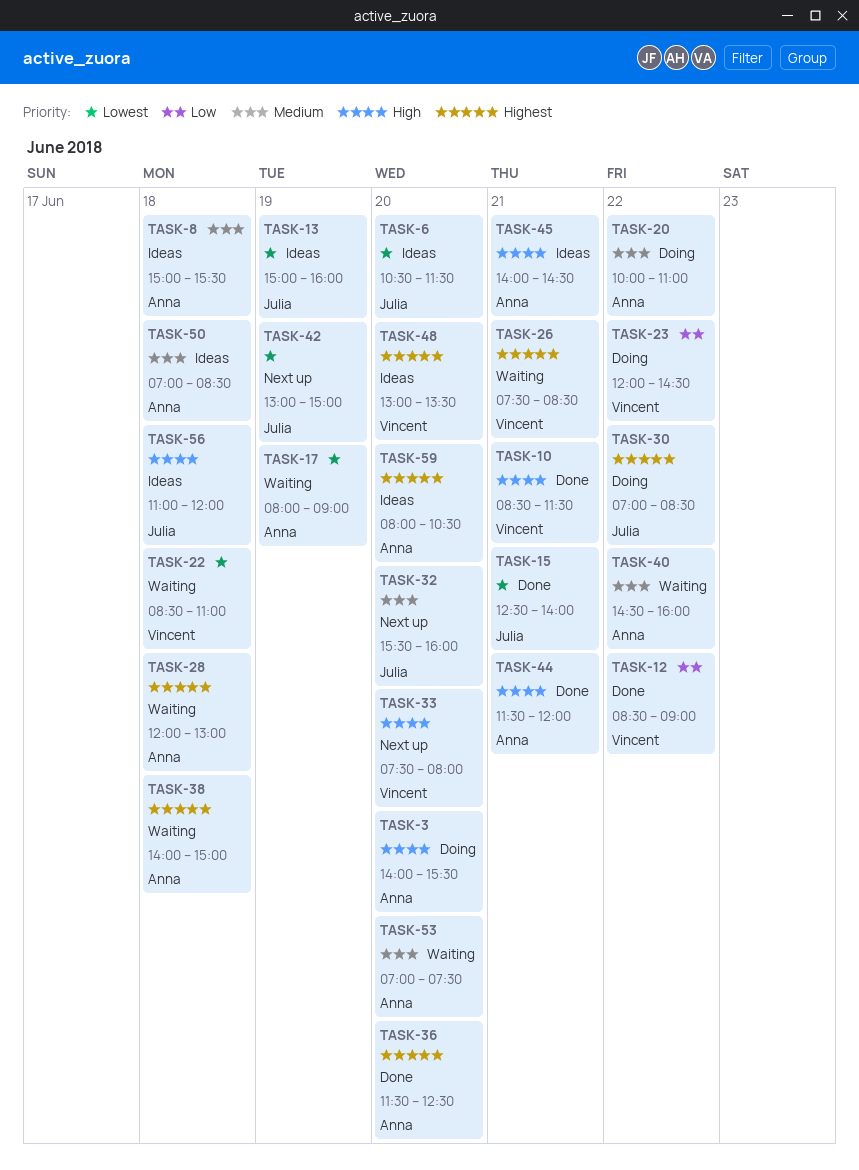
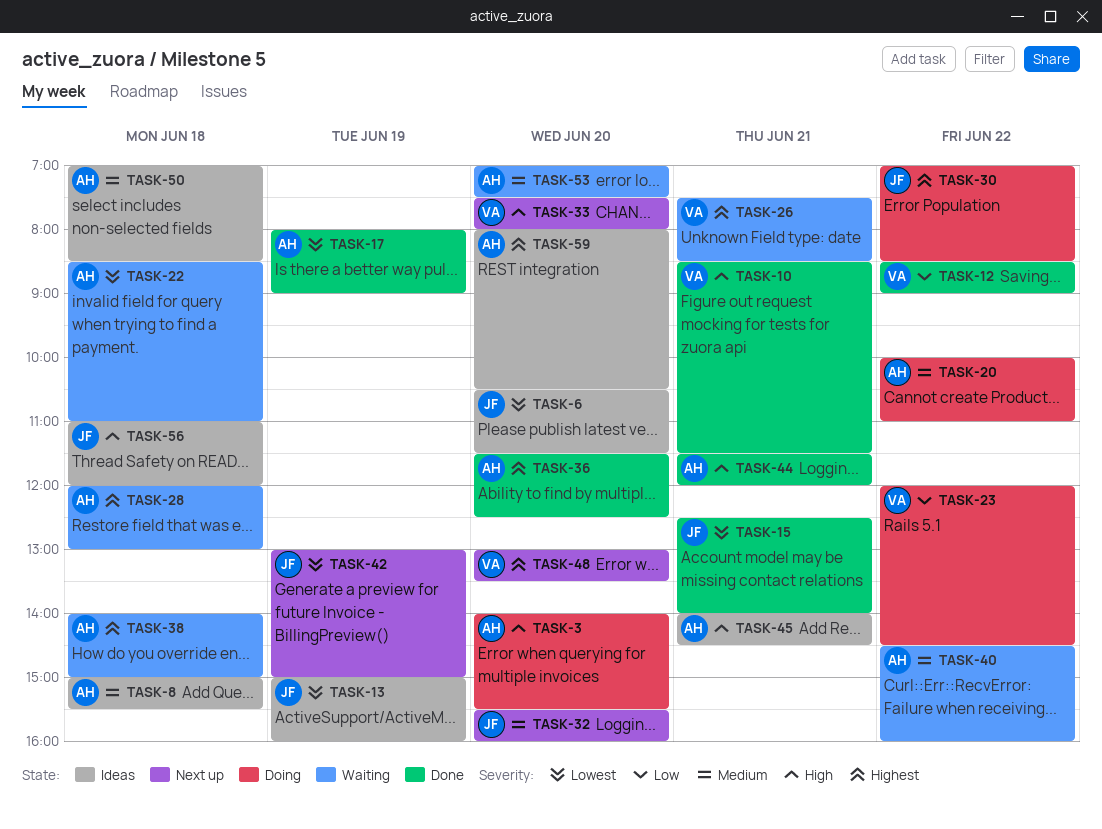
TASK-17, status: Waiting -> Done
TASK-22, owner: Vincent -> Anna
TASK-48, status: Ideas -> Next up

